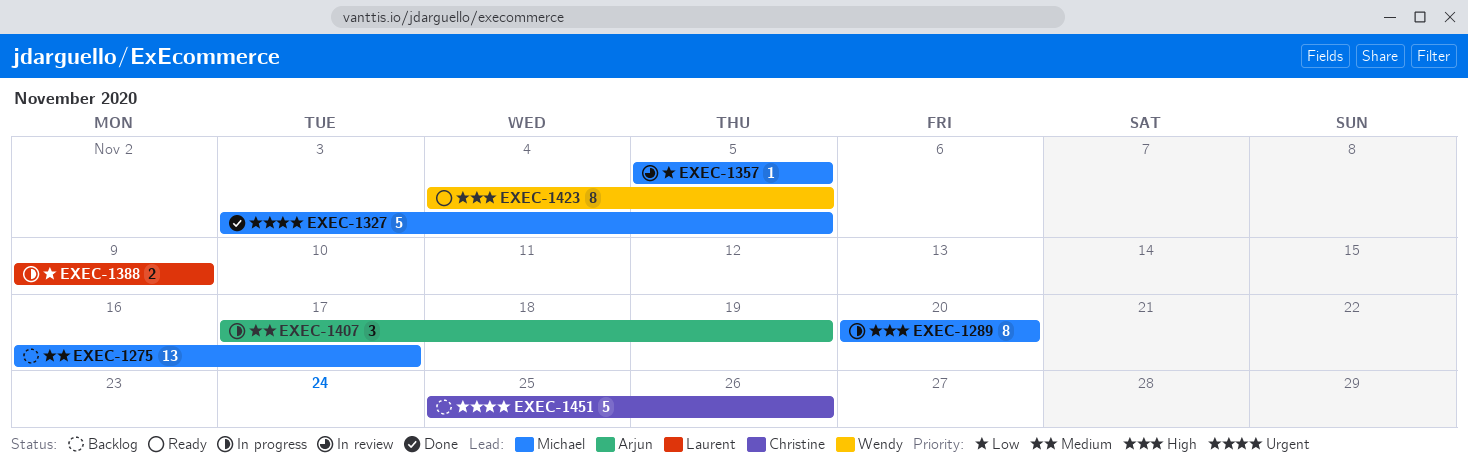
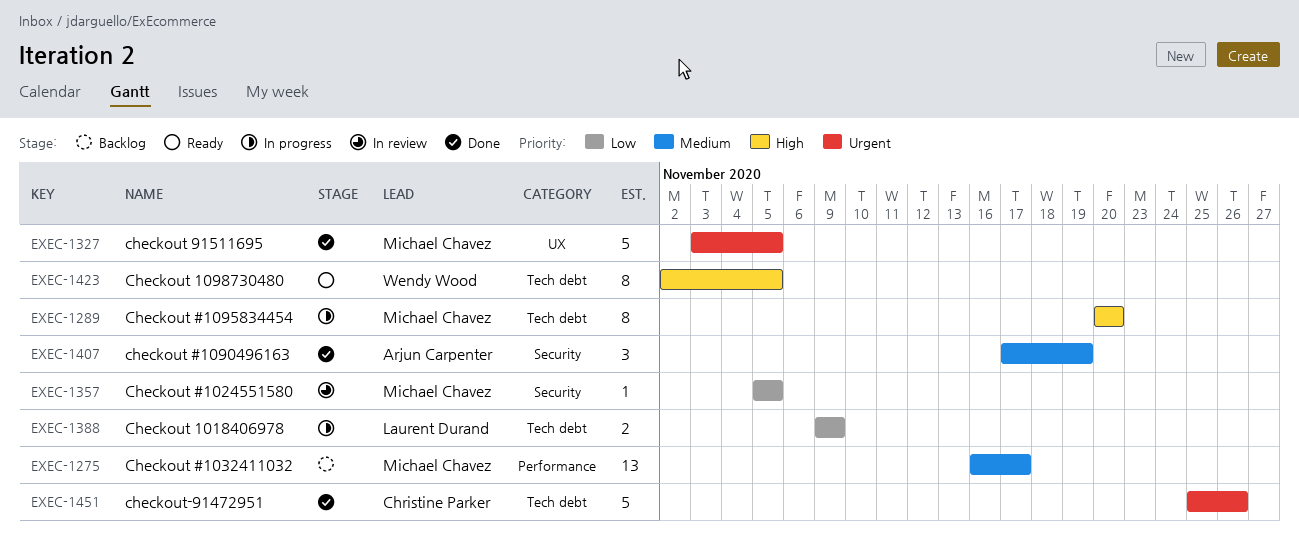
EXEC-1407, status: In progress -> Done
EXEC-1423, start: Nov 4 -> Nov 2
EXEC-1451, status: Backlog -> Done

